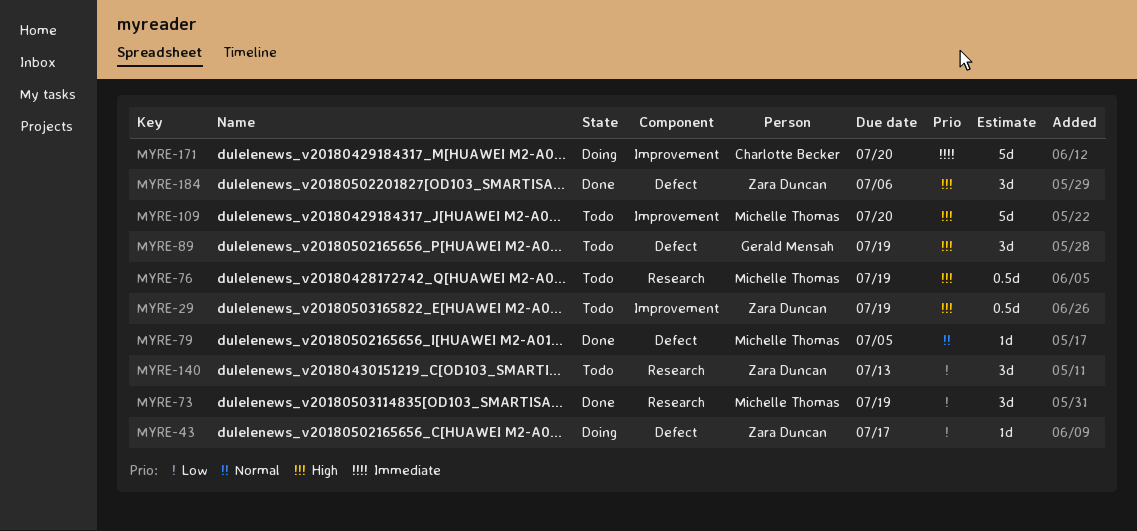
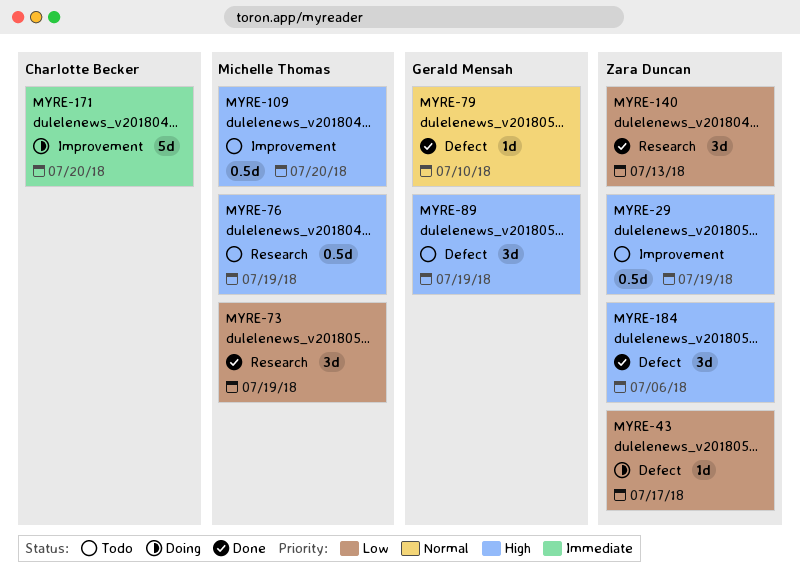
MYRE-79, owner: Michelle Thomas -> Gerald Mensah
MYRE-79, due: Jul 5 -> Jul 10
MYRE-109, estimate: 5d -> 0.5d
MYRE-140, status: Todo -> Done

